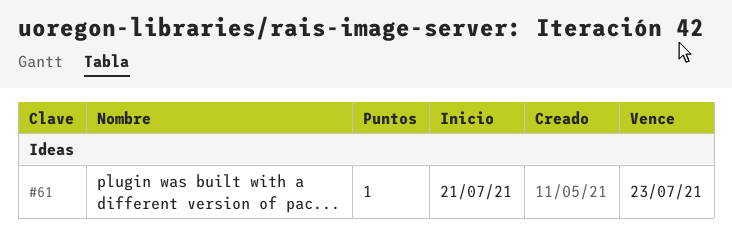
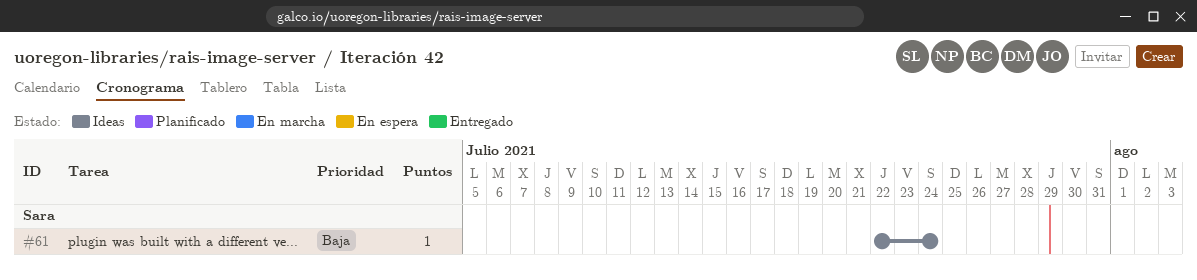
#61, start: Jul 21 -> Jul 22
#61, due: Jul 23 -> Jul 24

